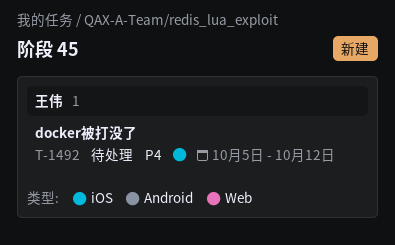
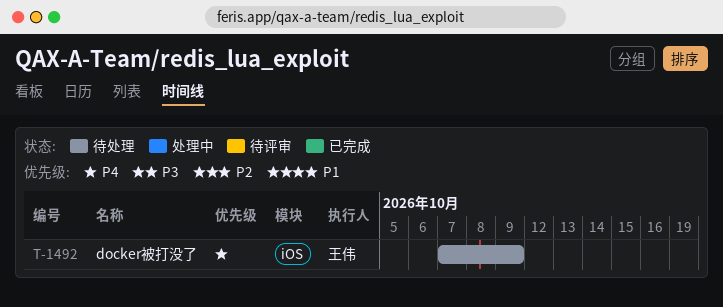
T-1492, start: Oct 5 -> Oct 7
T-1492, due: Oct 12 -> Oct 9

